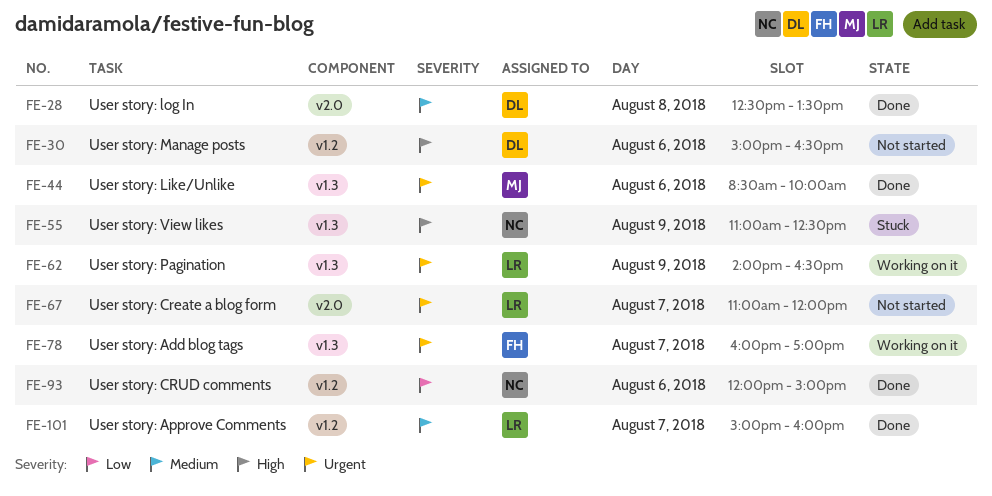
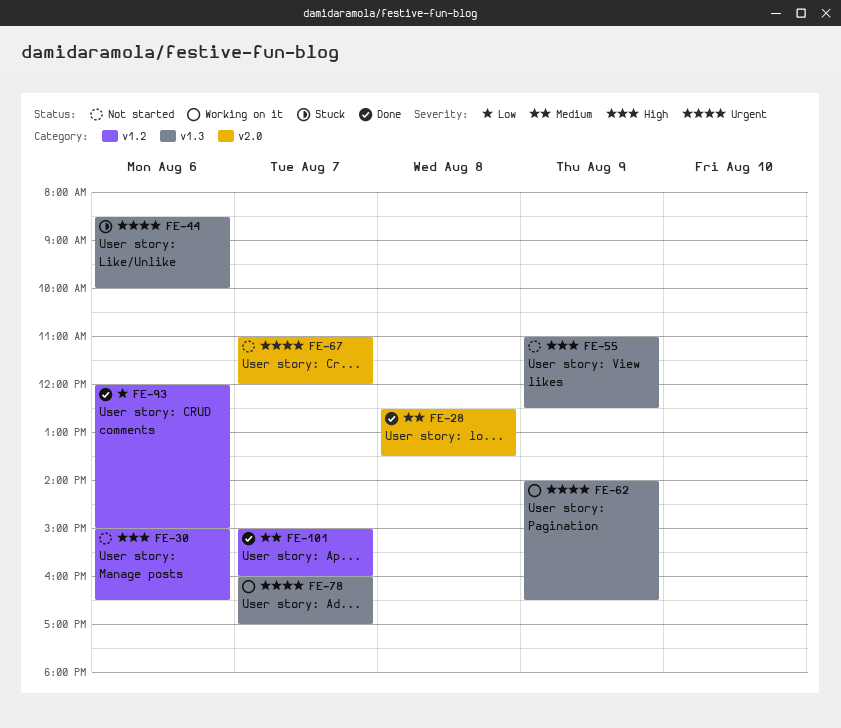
FE-44, status: Done -> Stuck
FE-55, status: Stuck -> Not started

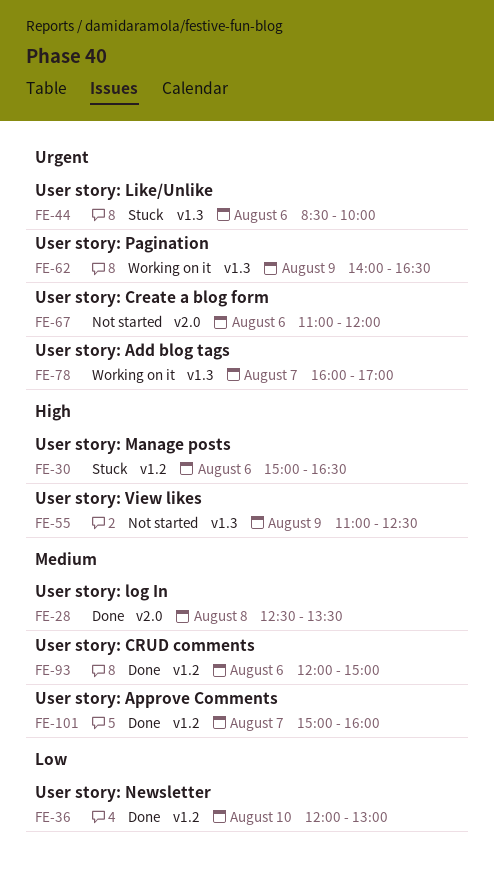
FE-30, status: Not started -> Stuck
FE-36: none -> present
FE-67, day: Aug 7 -> Aug 6
FE-93, priority: Low -> Medium

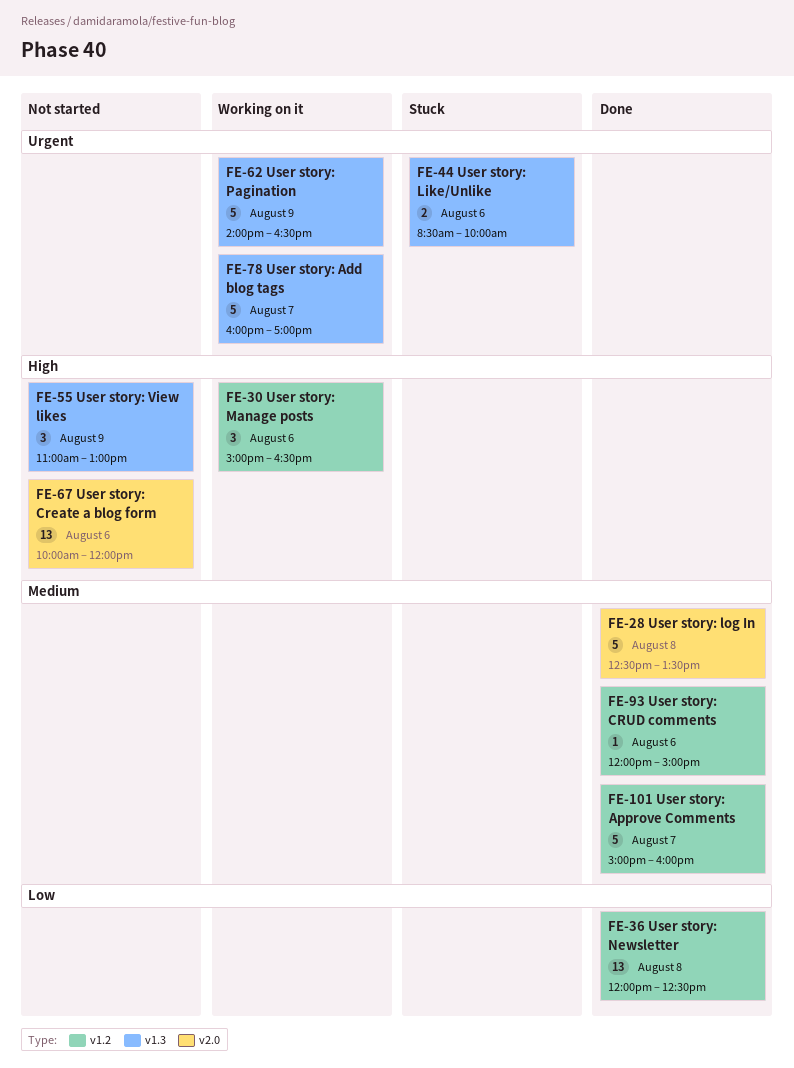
FE-30, status: Stuck -> Working on it
FE-36, day: Aug 10 -> Aug 8
FE-36, ends: 13:00 -> 12:30
FE-55, ends: 12:30 -> 13:00
FE-67, priority: Urgent -> High
FE-67, begins: 11:00 -> 10:00

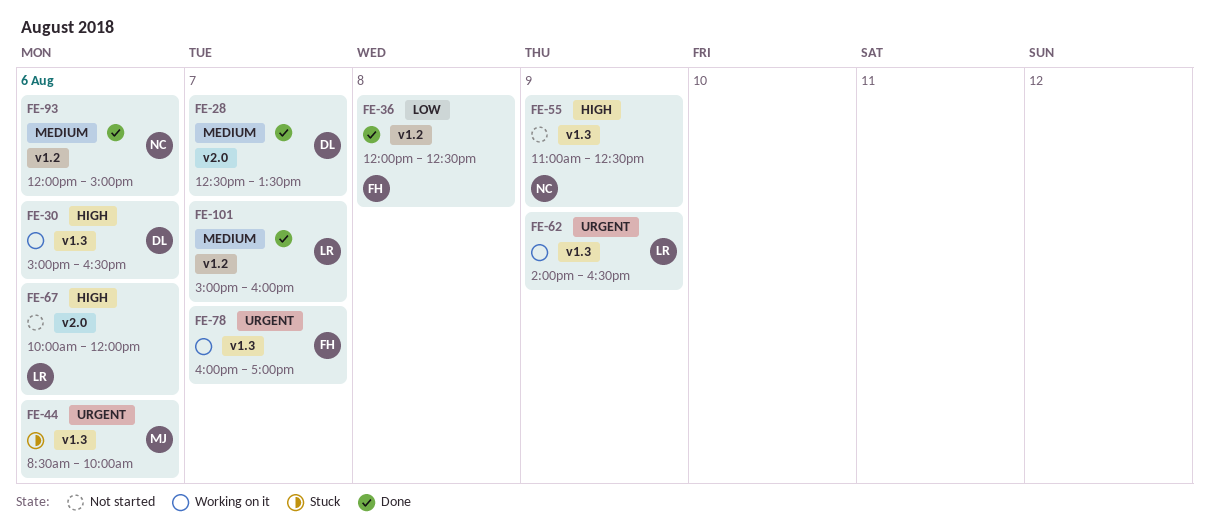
FE-28, day: Aug 8 -> Aug 7
FE-30, label: v1.2 -> v1.3
FE-55, ends: 13:00 -> 12:30

